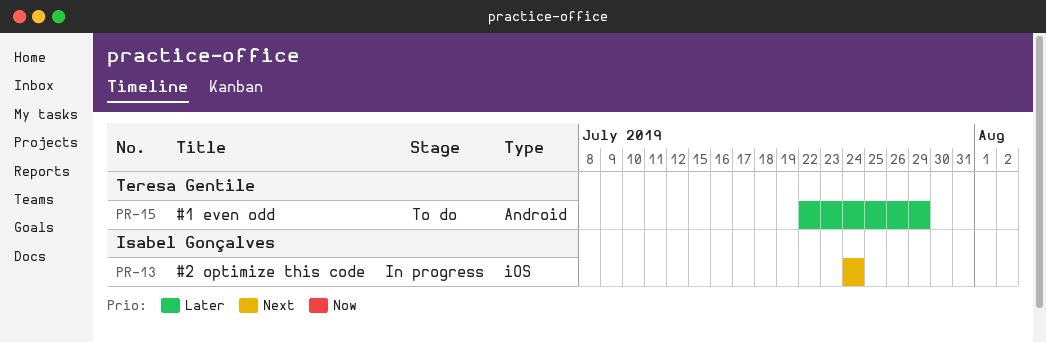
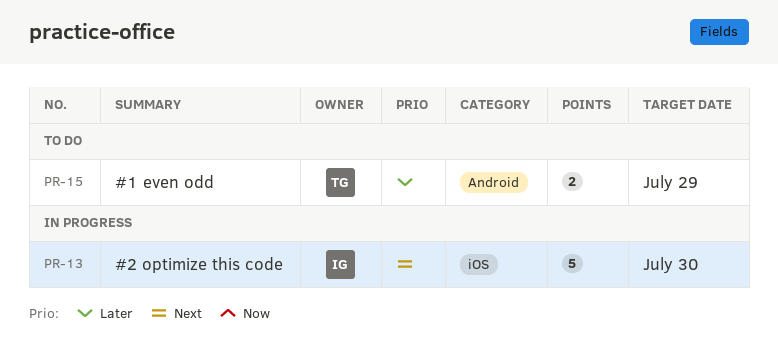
PR-13, due: Jul 24 -> Jul 30

